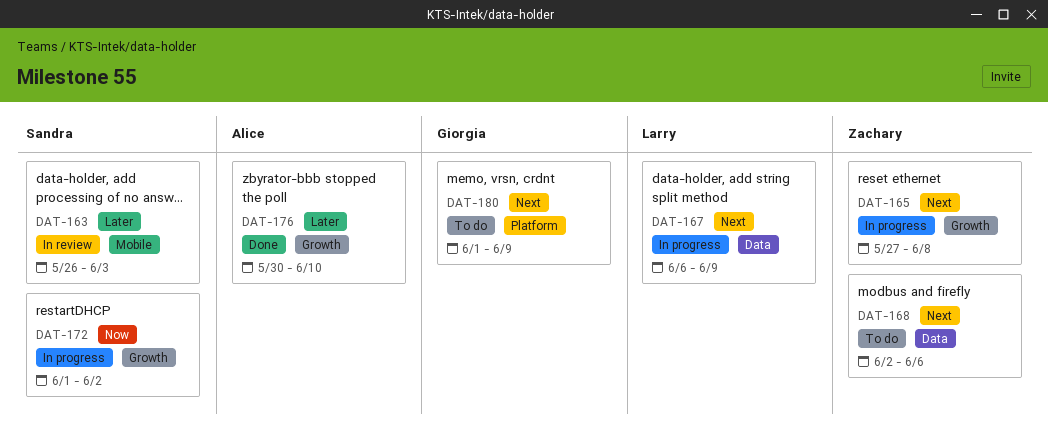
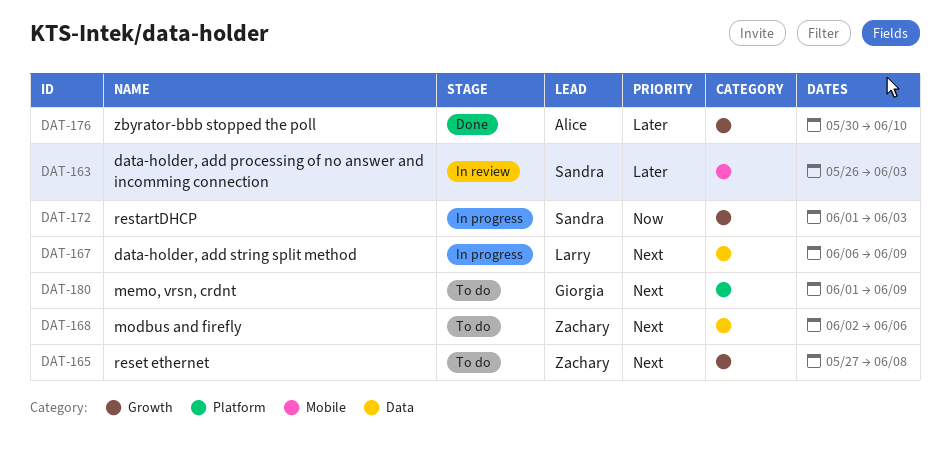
DAT-165, status: In progress -> To do
DAT-172, due: Jun 2 -> Jun 3

